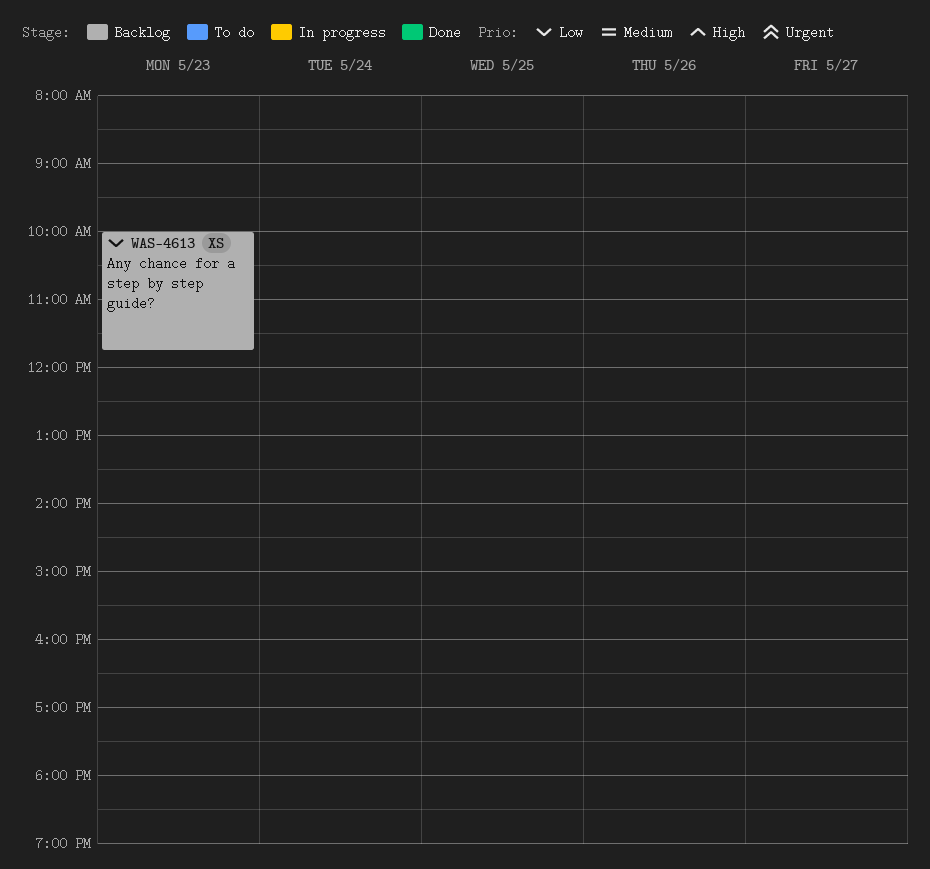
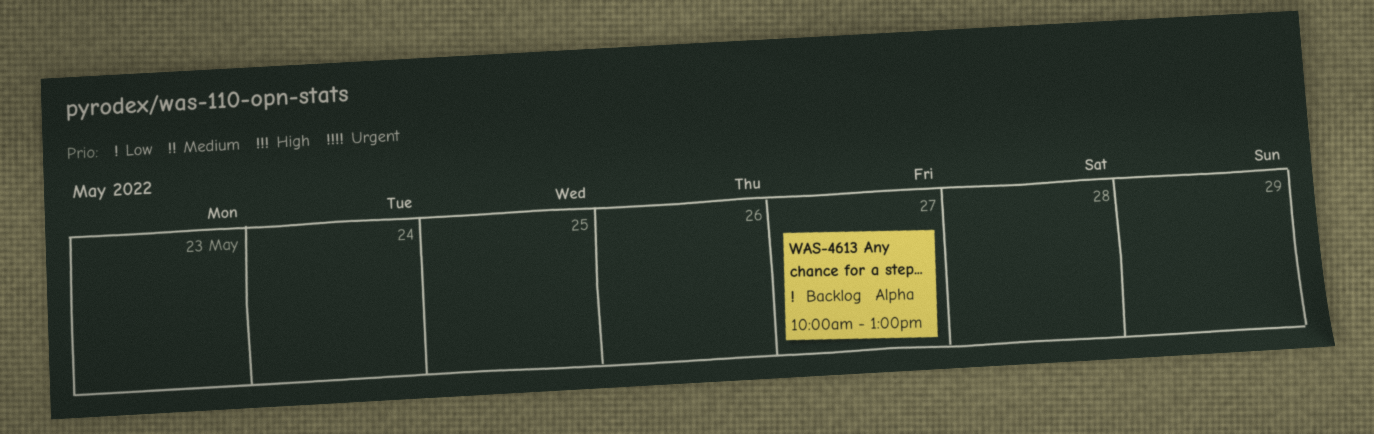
WAS-4613, day: May 23 -> May 27
WAS-4613, ends: 11:45 -> 13:00

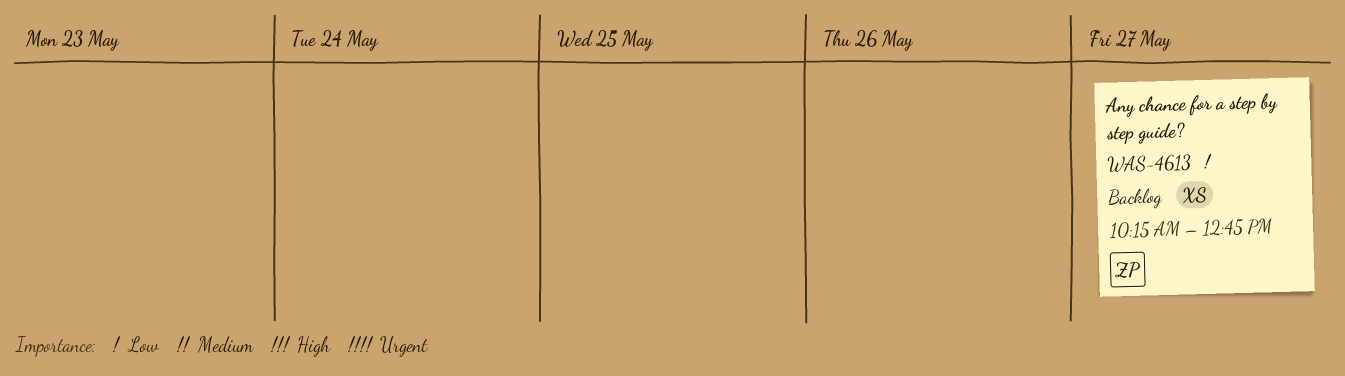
WAS-4613, begins: 10:00 -> 10:15
WAS-4613, ends: 13:00 -> 12:45

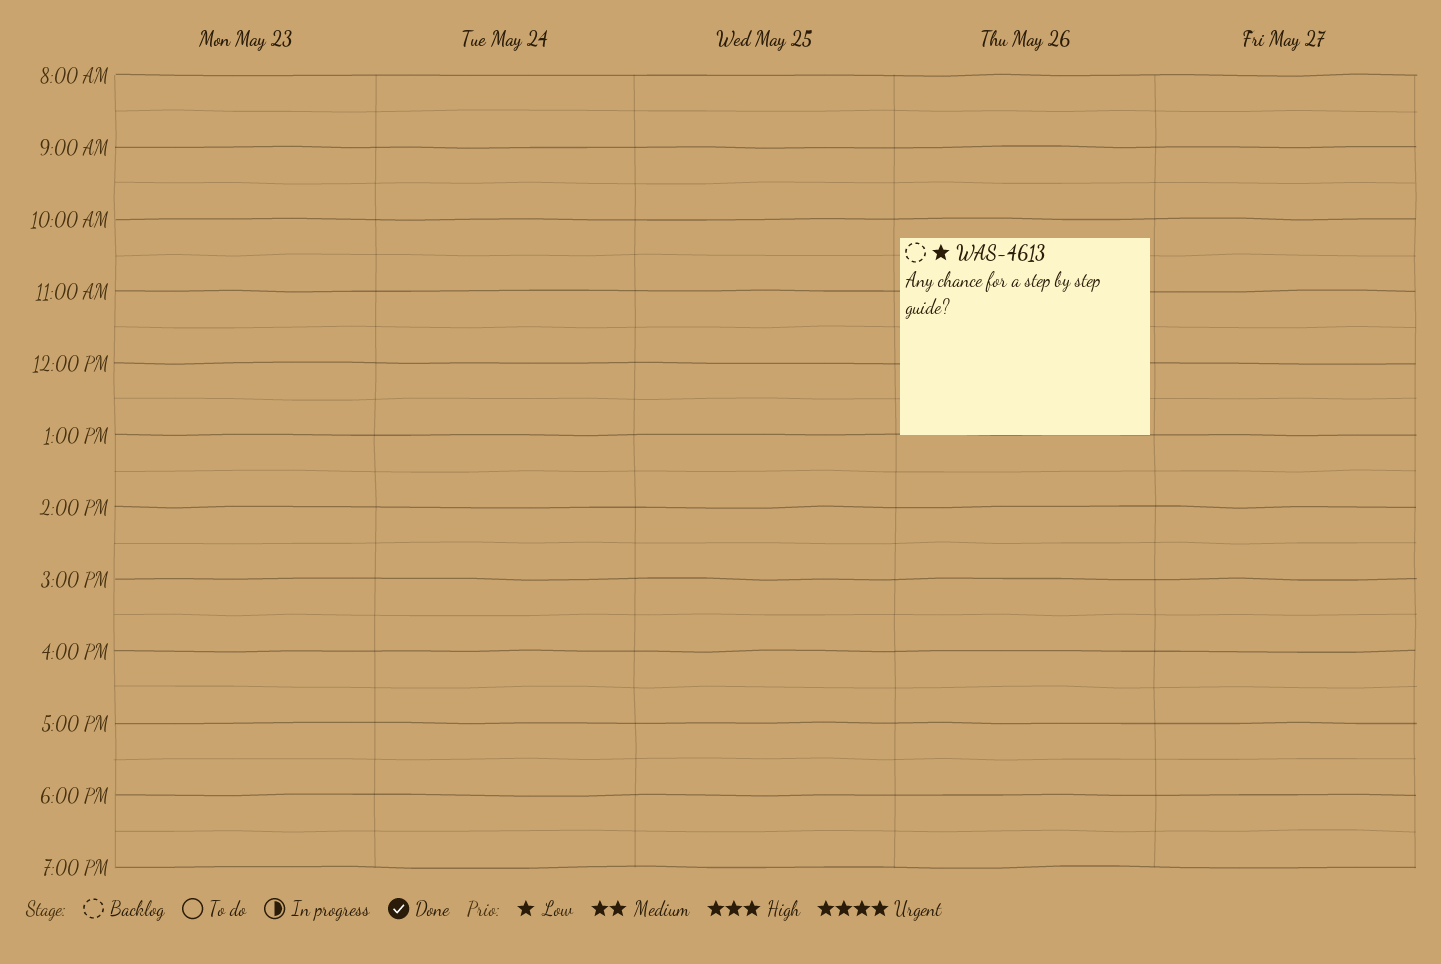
WAS-4613, day: May 27 -> May 26
WAS-4613, ends: 12:45 -> 13:00

